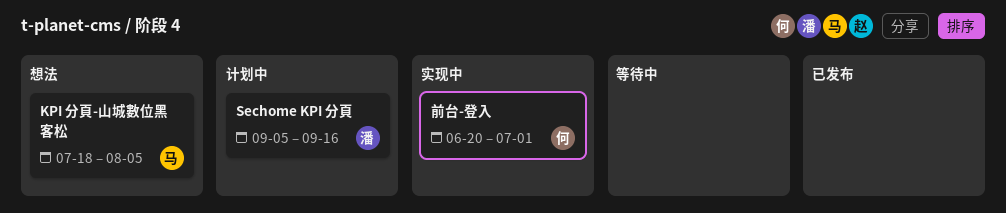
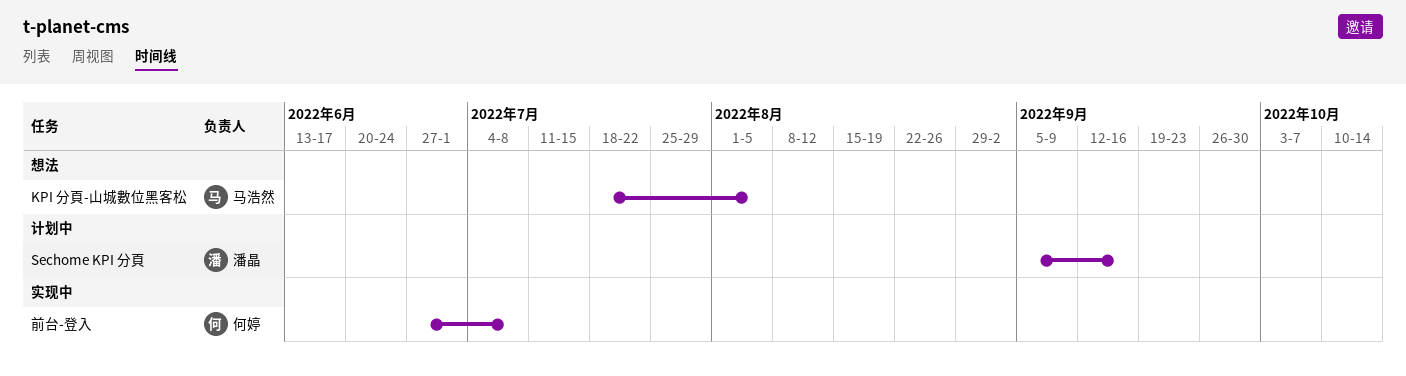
前台-登入, start: Jun 20 -> Jun 27
前台-登入, due: Jul 1 -> Jul 8

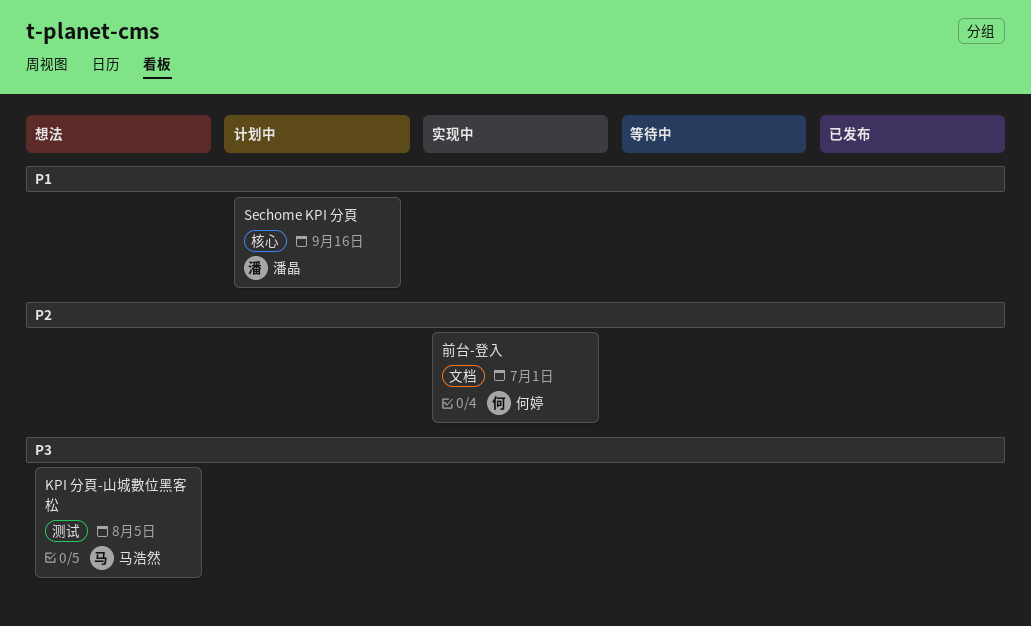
前台-登入, due: Jul 8 -> Jul 1

